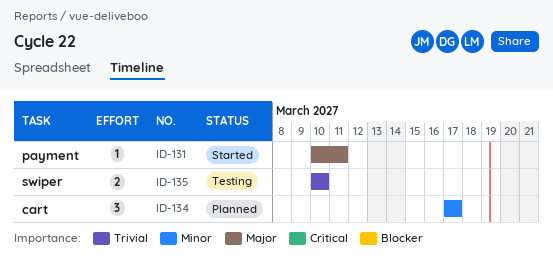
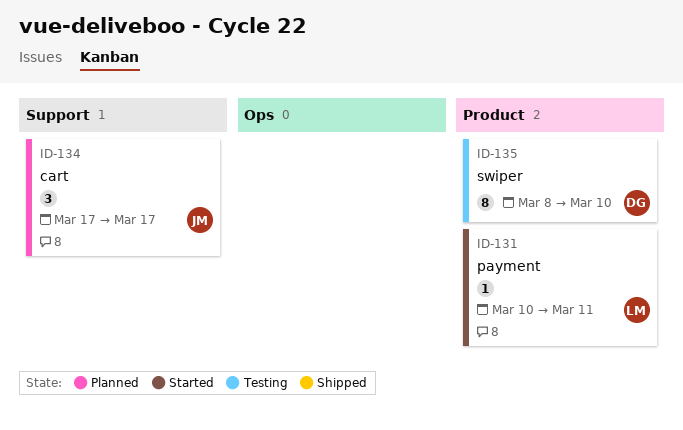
ID-135, estimate: 2 -> 8
ID-135, start: Mar 10 -> Mar 8

